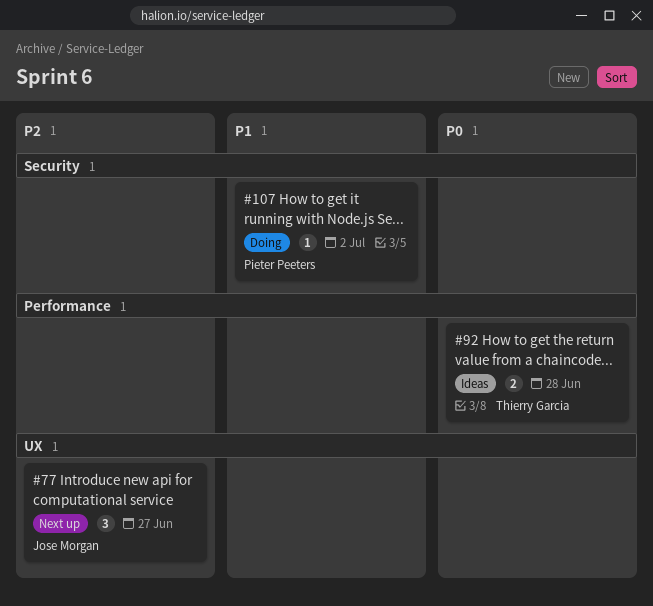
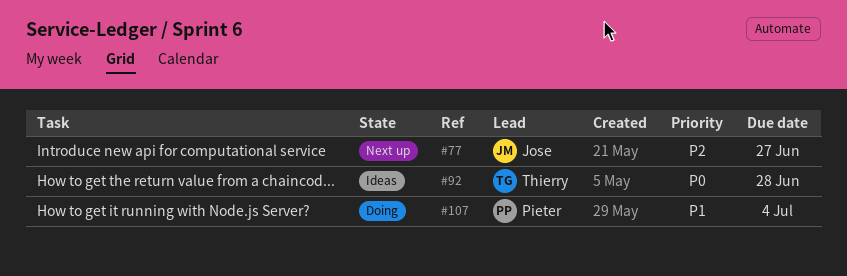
#107, due: Jul 2 -> Jul 4

